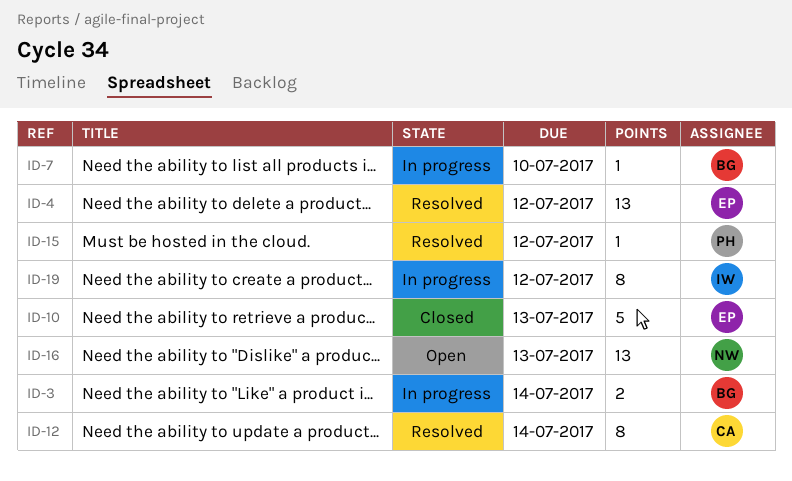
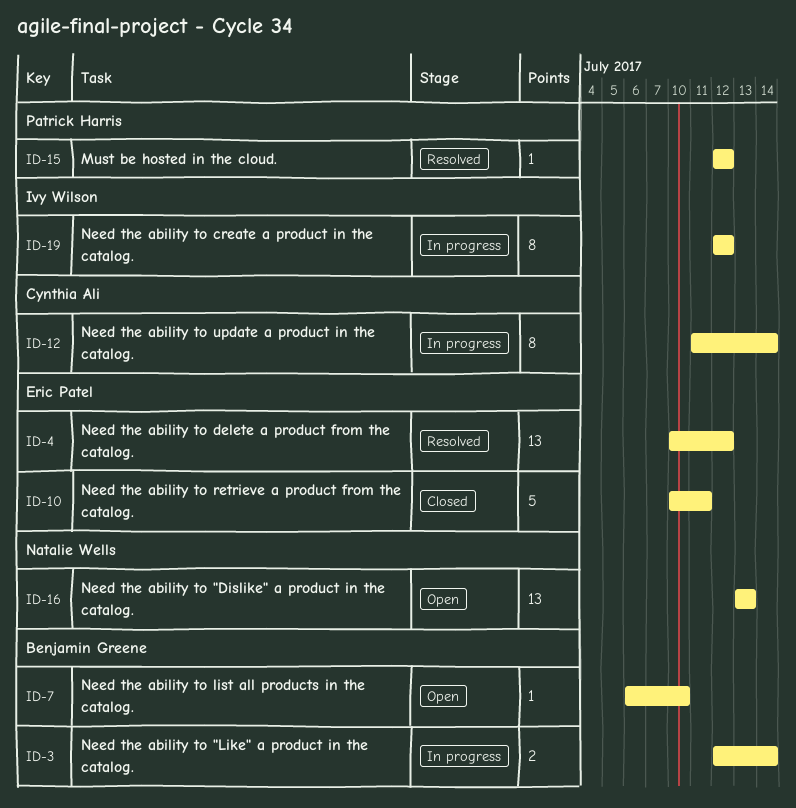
ID-7, status: In progress -> Open
ID-10, due: Jul 13 -> Jul 11
ID-12, status: Resolved -> In progress

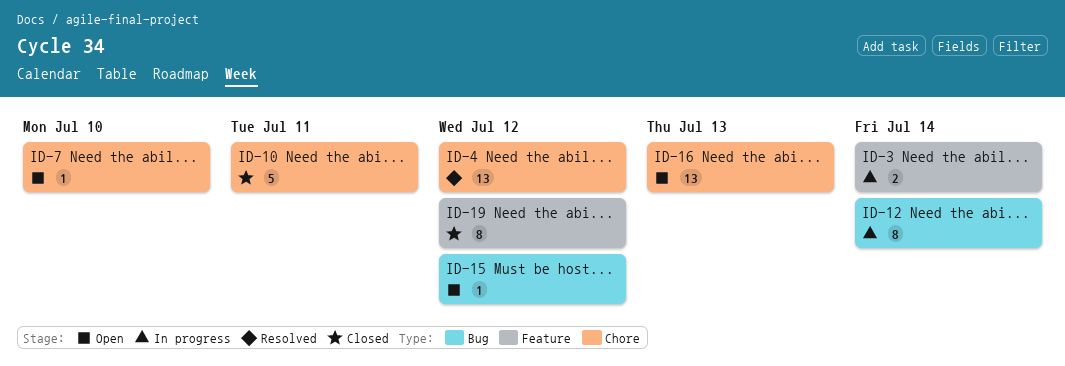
ID-15, status: Resolved -> Open
ID-19, status: In progress -> Closed

